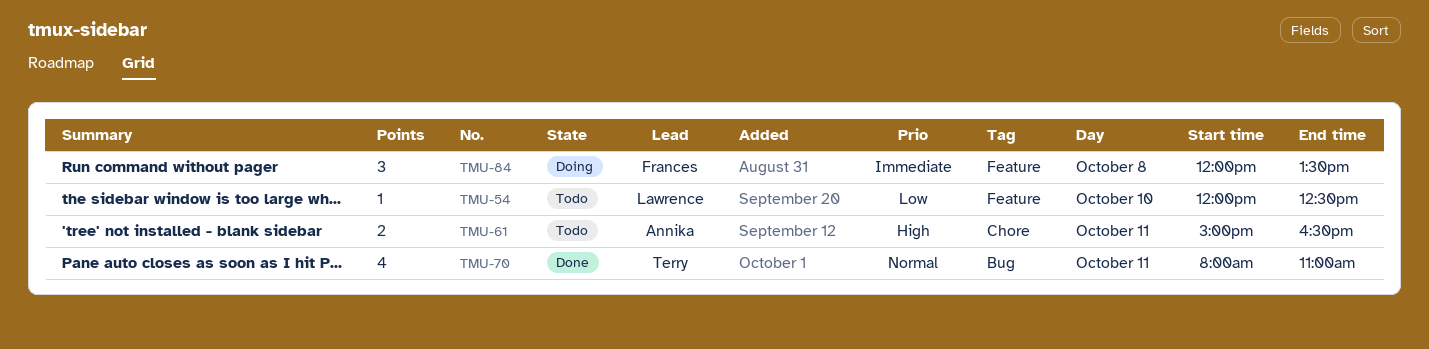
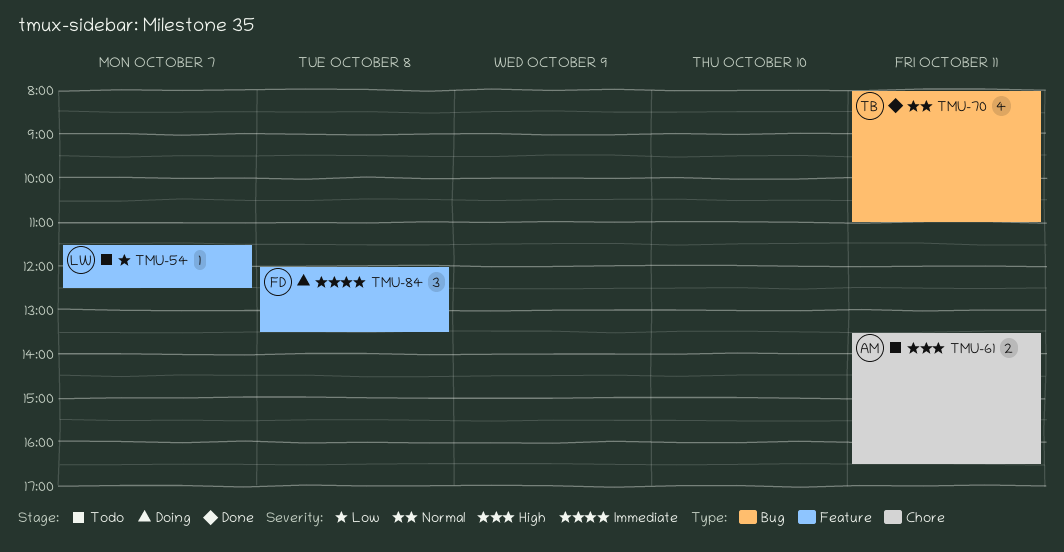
TMU-54, day: Oct 10 -> Oct 7
TMU-54, begins: 12:00 -> 11:30
TMU-61, begins: 15:00 -> 13:30

